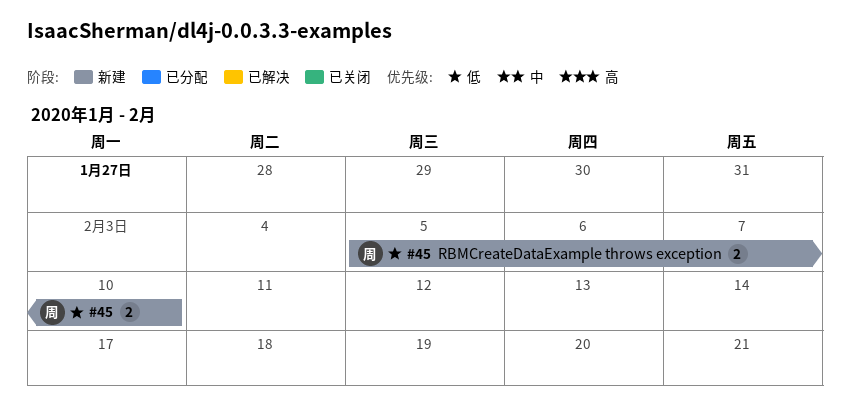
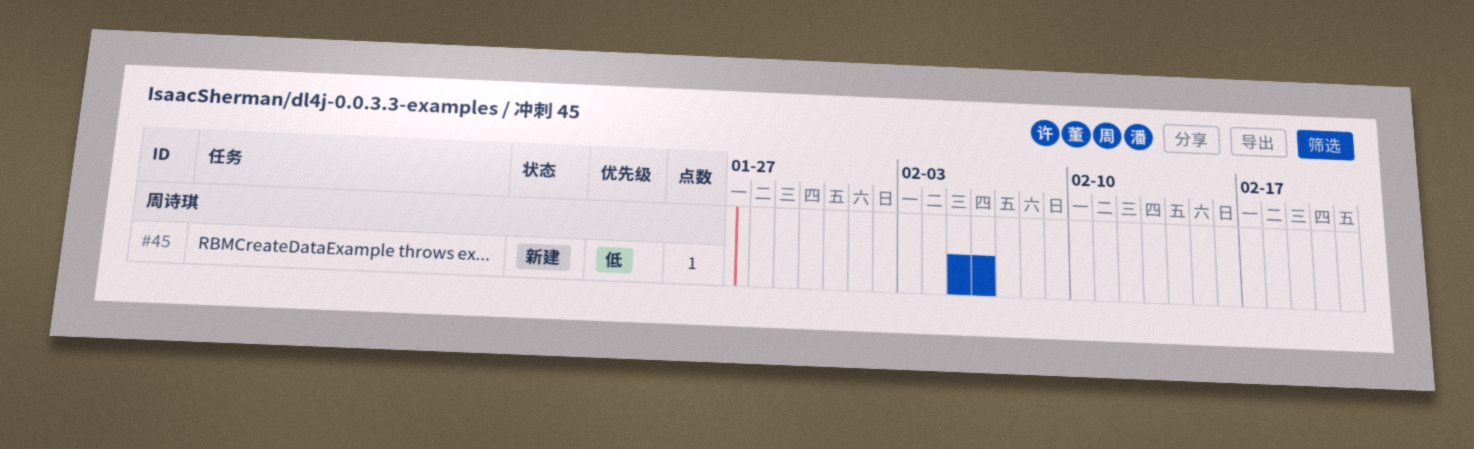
#45, estimate: 2 -> 1
#45, due: Feb 10 -> Feb 6

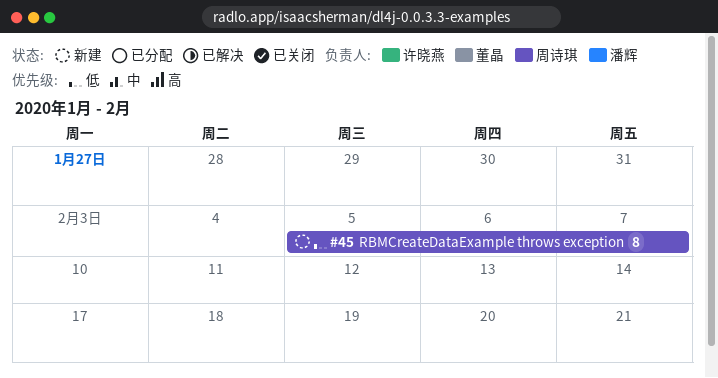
#45, estimate: 1 -> 8
#45, due: Feb 6 -> Feb 7

